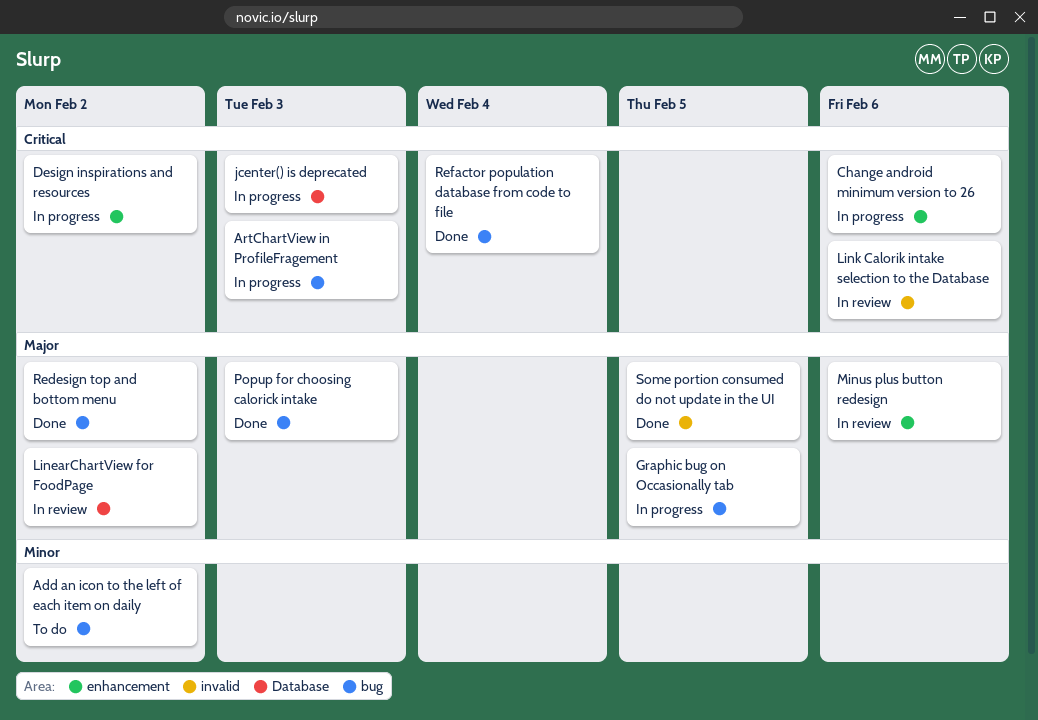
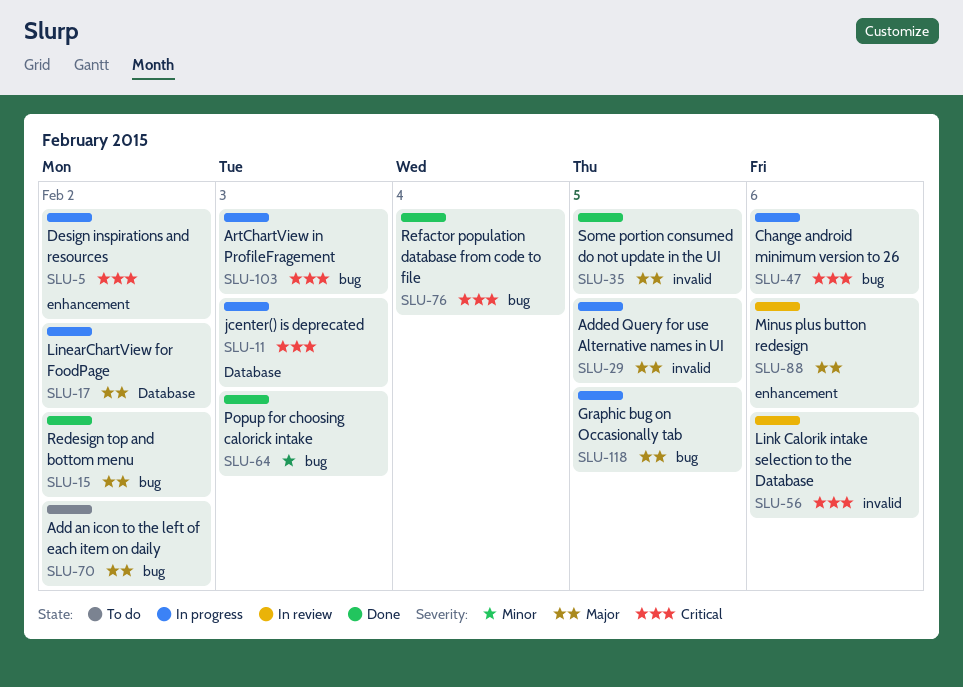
Add an icon to the left of each item on daily, priority: Minor -> Major
Added Query for use Alternative names in UI: none -> present
Change android minimum version to 26, label: enhancement -> bug
LinearChartView for FoodPage, status: In review -> In progress
Popup for choosing calorick intake, priority: Major -> Minor

